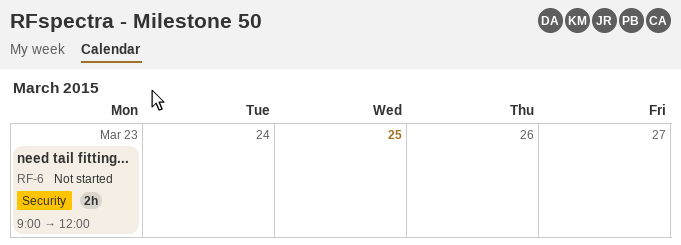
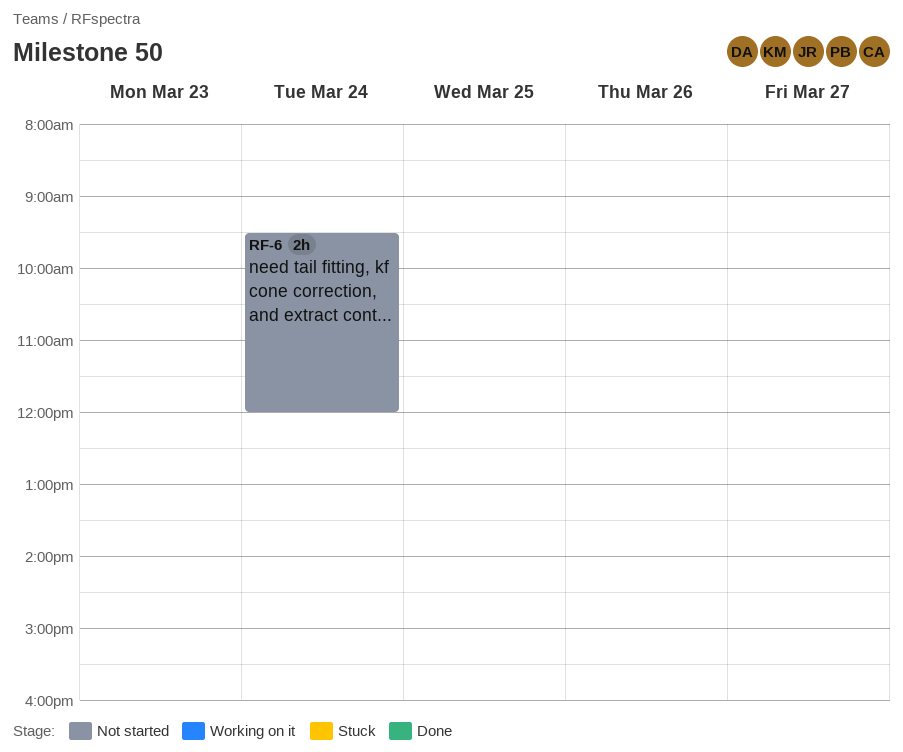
RF-6, day: Mar 23 -> Mar 24
RF-6, begins: 09:00 -> 09:30

